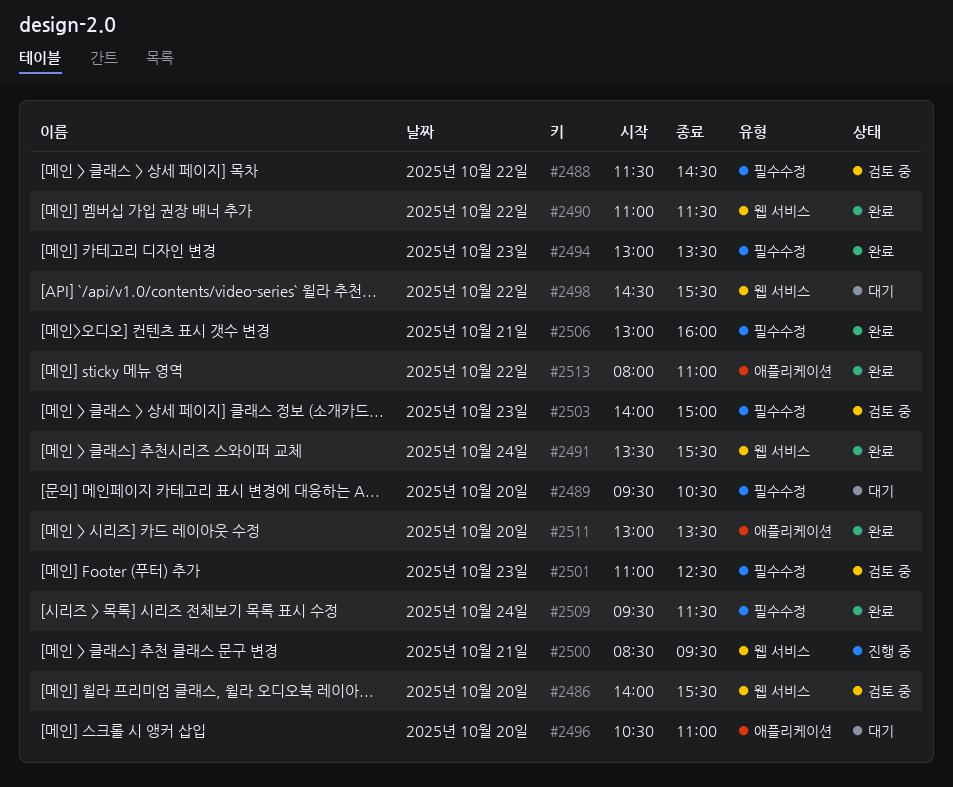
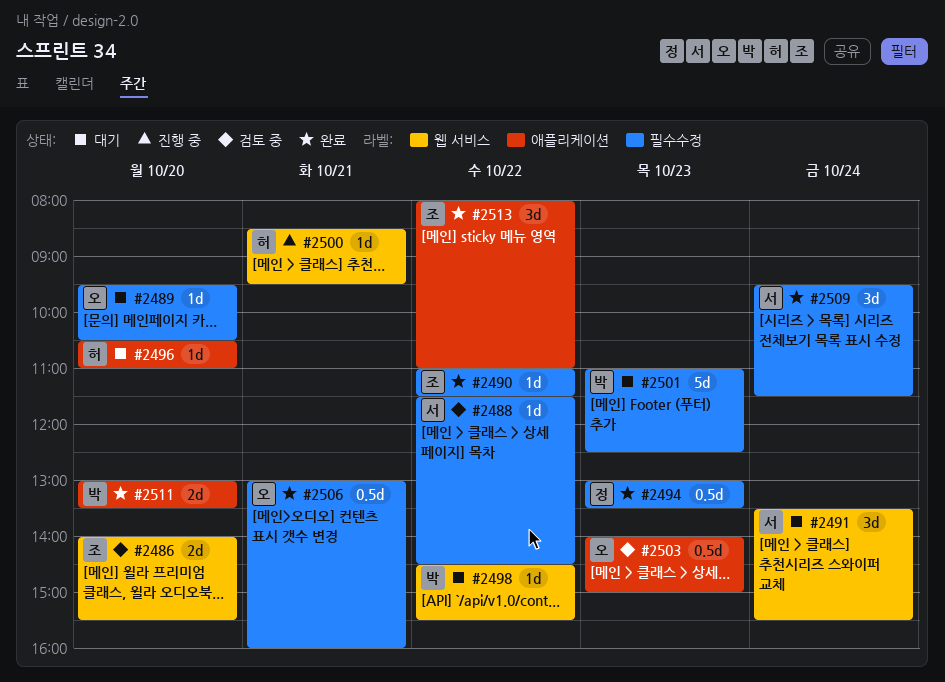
#2490, label: 웹 서비스 -> 필수수정
#2491, status: 완료 -> 대기
#2501, status: 검토 중 -> 대기
#2503, label: 필수수정 -> 애플리케이션

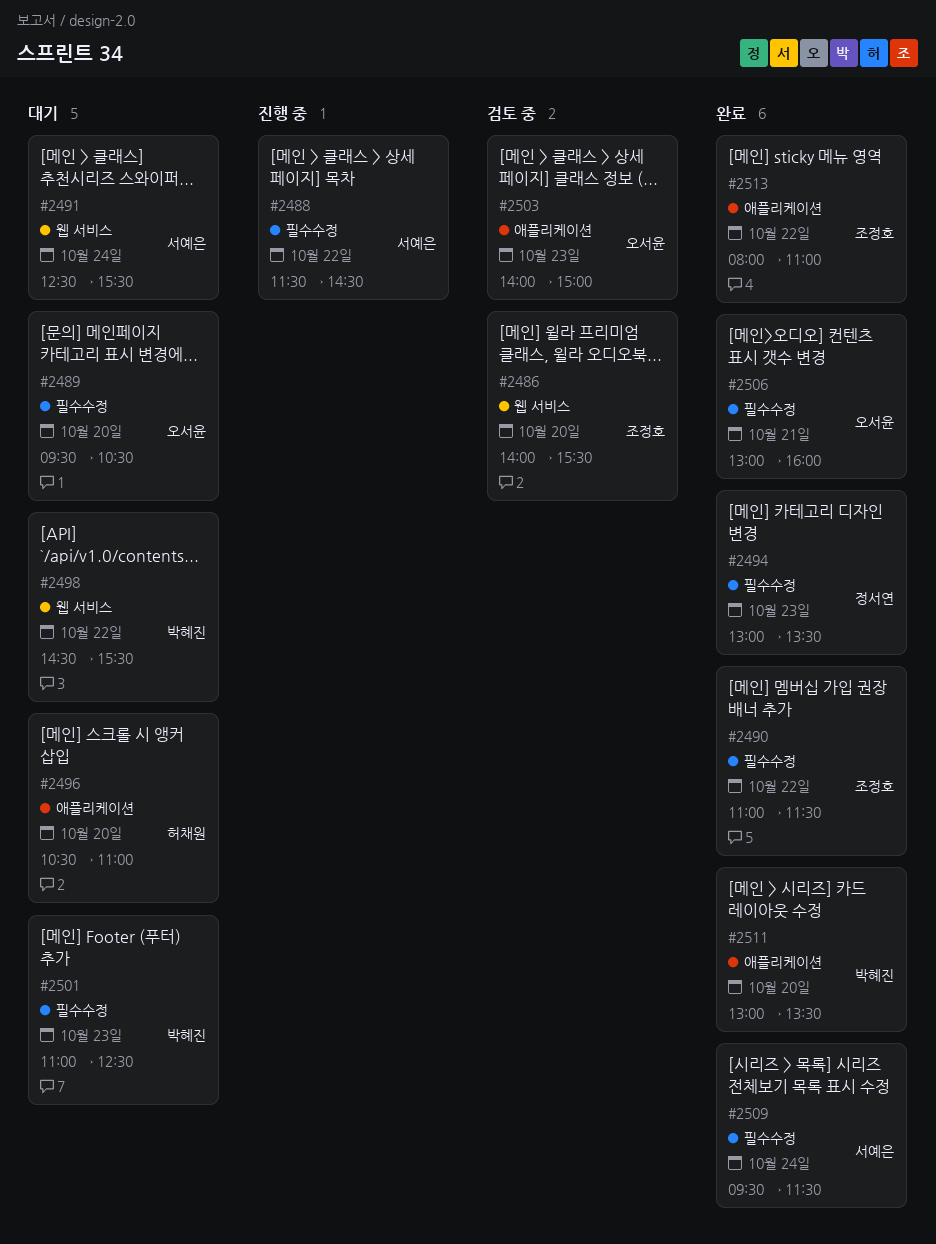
#2488, status: 검토 중 -> 진행 중
#2491, begins: 13:30 -> 12:30
#2500: present -> none

